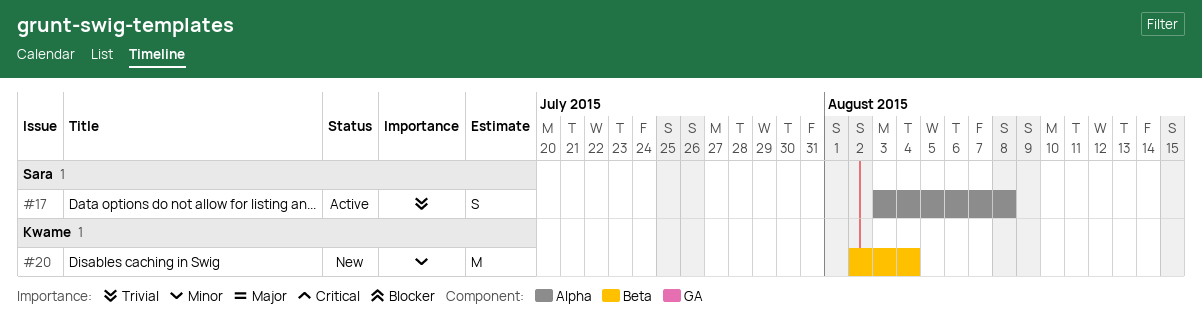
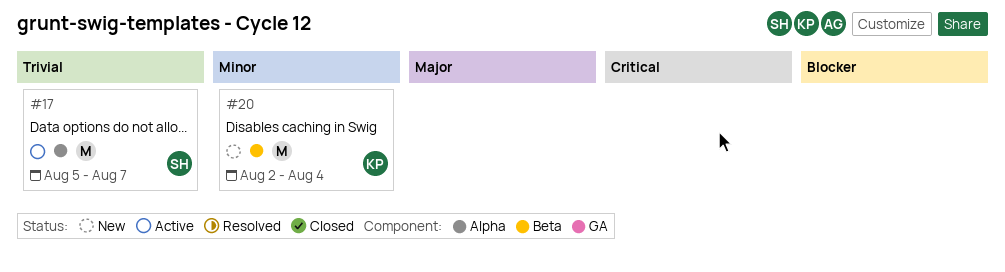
#17, estimate: S -> M
#17, start: Aug 3 -> Aug 5
#17, due: Aug 8 -> Aug 7

